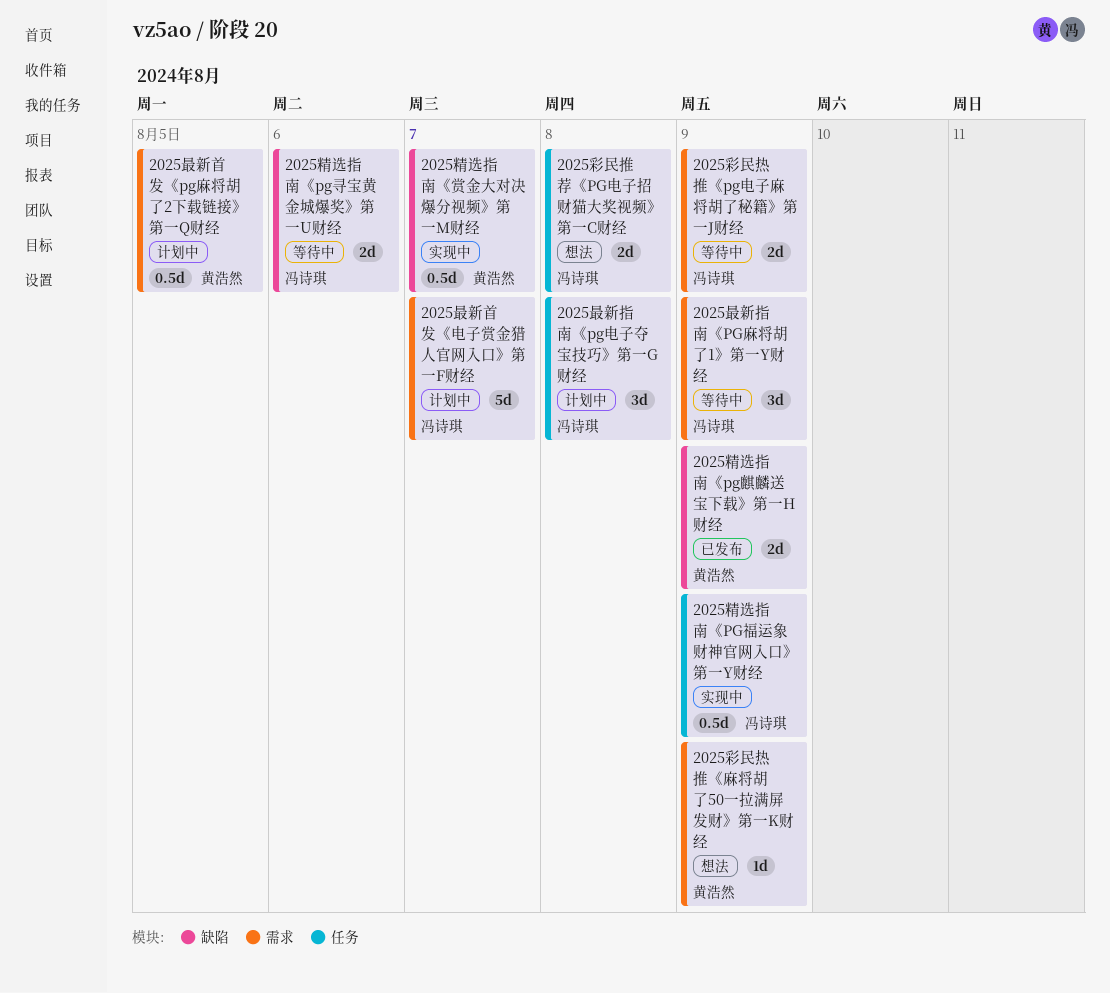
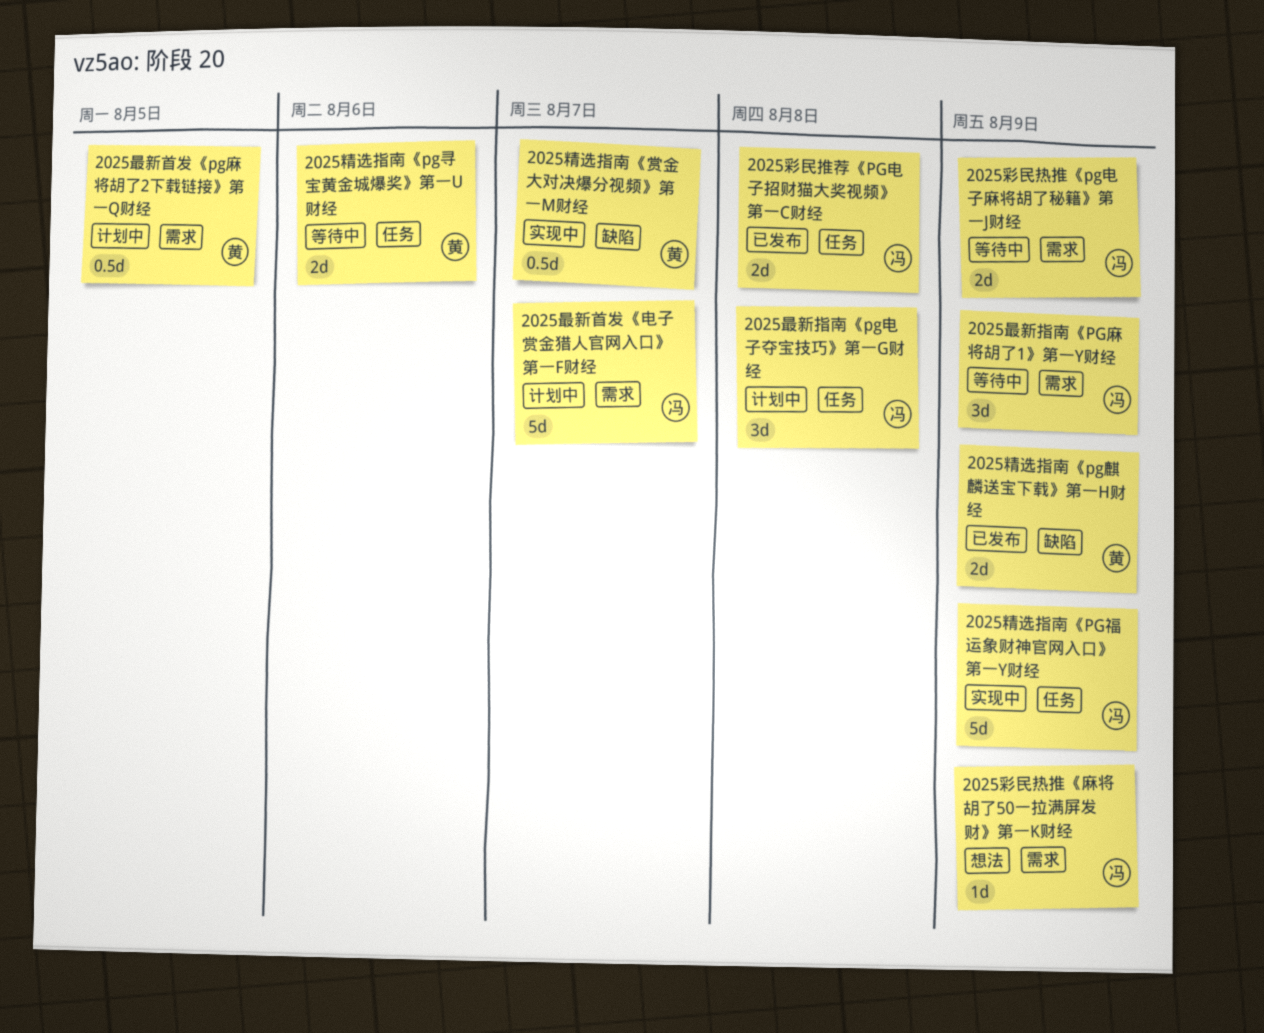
2025彩民推荐《PG电子招财猫大奖视频》第一C财经, status: 想法 -> 已发布
2025彩民热推《麻将胡了50一拉满屏发财》第一K财经, owner: 黄浩然 -> 冯诗琪
2025精选指南《pg寻宝黄金城爆奖》第一U财经, owner: 冯诗琪 -> 黄浩然
2025精选指南《pg寻宝黄金城爆奖》第一U财经, label: 缺陷 -> 任务
2025精选指南《PG福运象财神官网入口》第一Y财经, estimate: 0.5d -> 5d

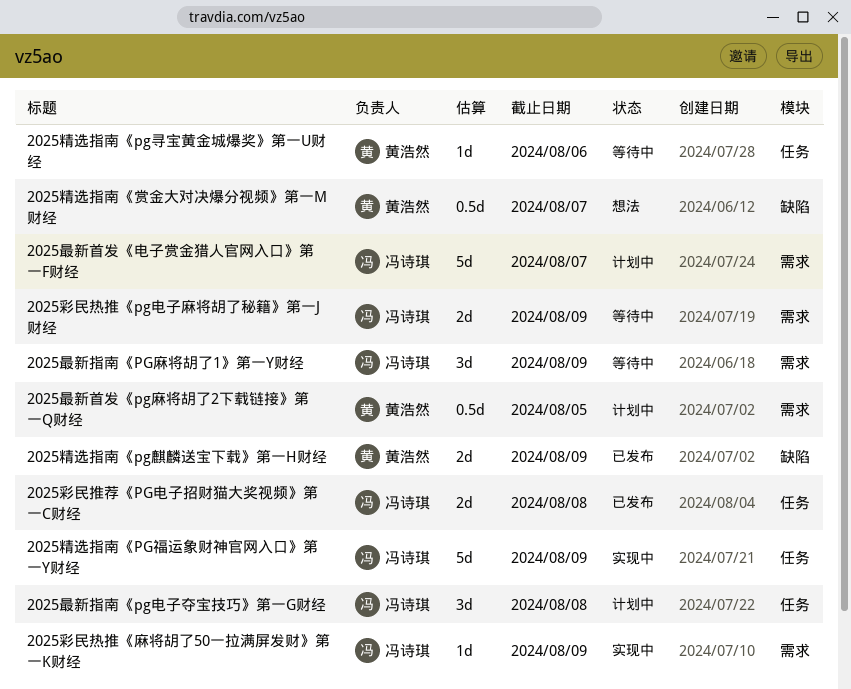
2025彩民热推《麻将胡了50一拉满屏发财》第一K财经, status: 想法 -> 实现中
2025精选指南《pg寻宝黄金城爆奖》第一U财经, estimate: 2d -> 1d
2025精选指南《赏金大对决爆分视频》第一M财经, status: 实现中 -> 想法

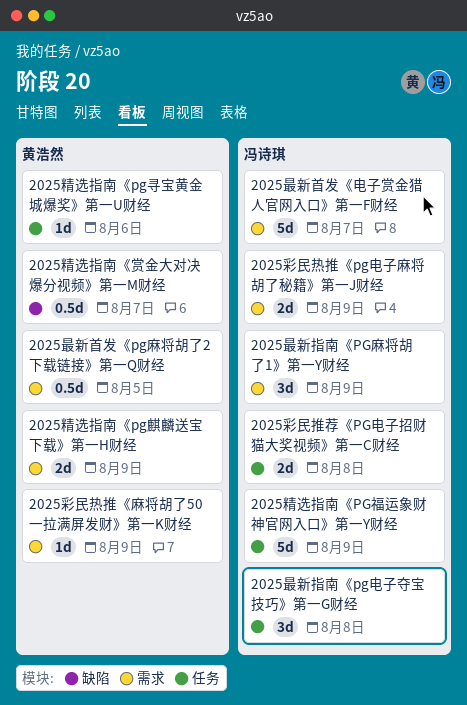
2025彩民热推《麻将胡了50一拉满屏发财》第一K财经, owner: 冯诗琪 -> 黄浩然
2025精选指南《pg麒麟送宝下载》第一H财经, label: 缺陷 -> 需求

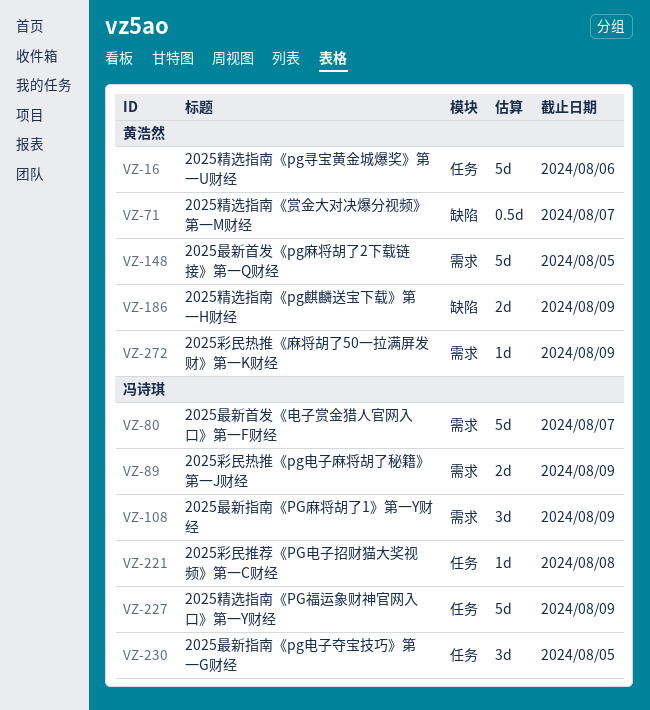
2025彩民推荐《PG电子招财猫大奖视频》第一C财经, estimate: 2d -> 1d
2025最新指南《pg电子夺宝技巧》第一G财经, due: Aug 8 -> Aug 5
2025最新首发《pg麻将胡了2下载链接》第一Q财经, estimate: 0.5d -> 5d
2025精选指南《pg寻宝黄金城爆奖》第一U财经, estimate: 1d -> 5d
2025精选指南《pg麒麟送宝下载》第一H财经, label: 需求 -> 缺陷

